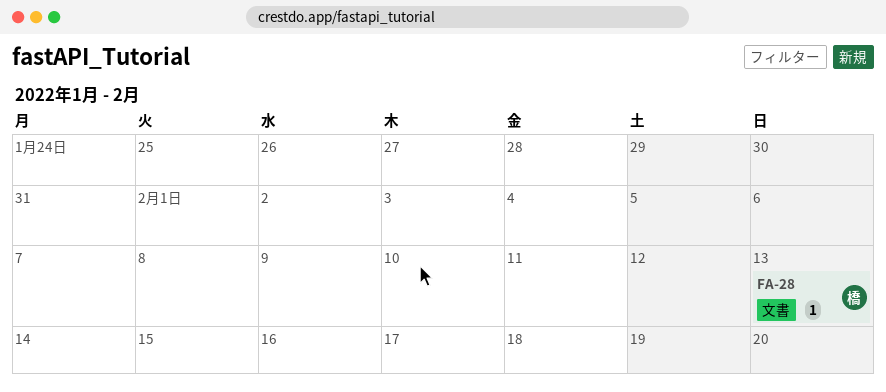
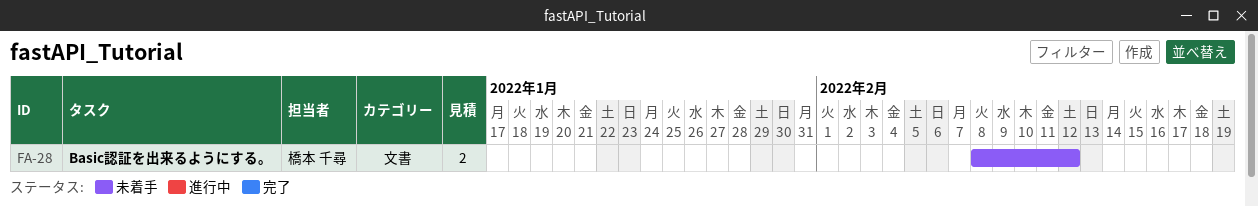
FA-28, estimate: 1 -> 2
FA-28, due: Feb 13 -> Feb 12

